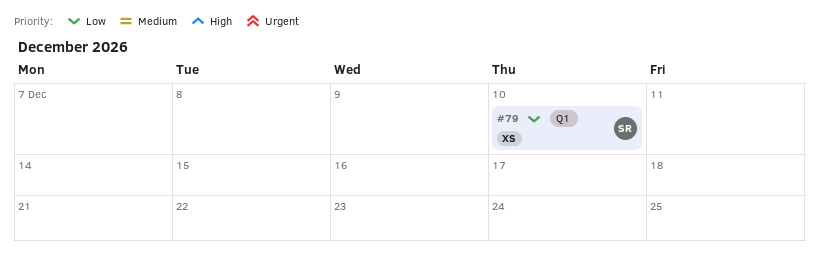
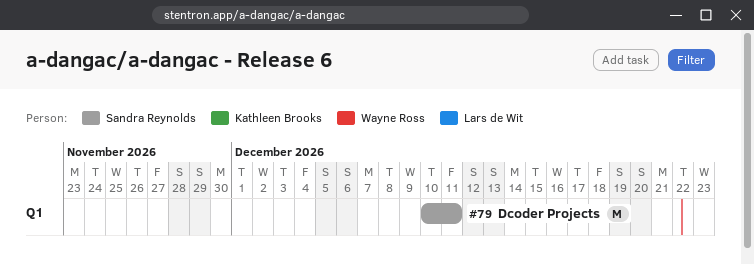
#79, estimate: XS -> M
#79, due: Dec 10 -> Dec 11

